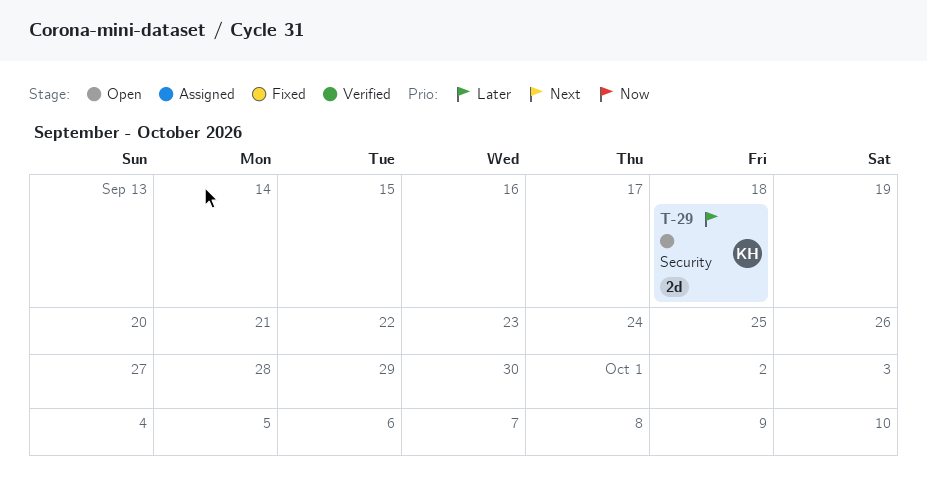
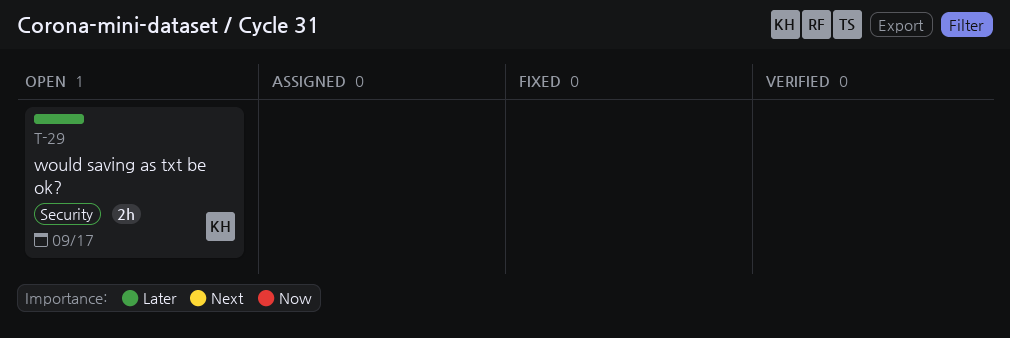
T-29, estimate: 2d -> 2h
T-29, due: Sep 18 -> Sep 17

